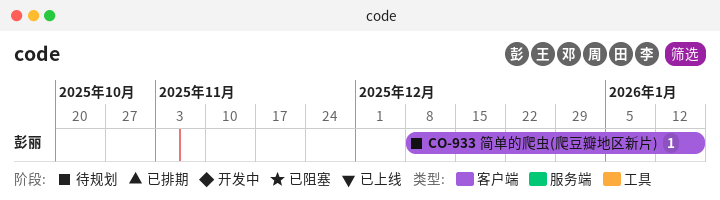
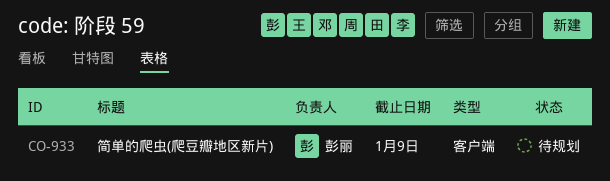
CO-933, due: Jan 16 -> Jan 9

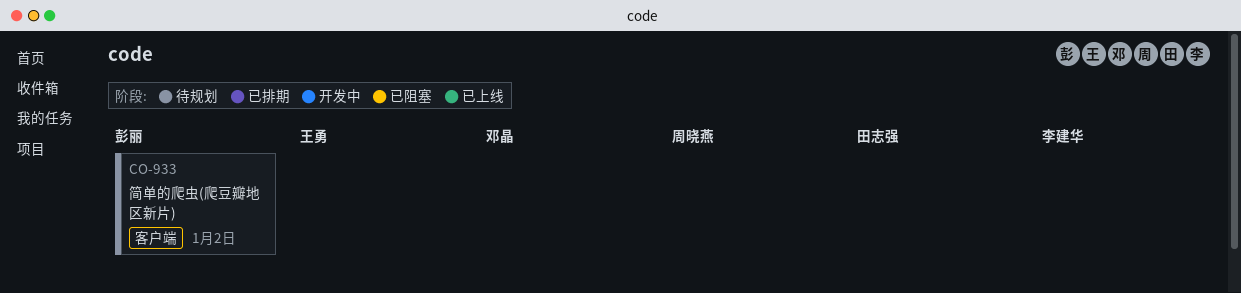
CO-933, due: Jan 9 -> Jan 2

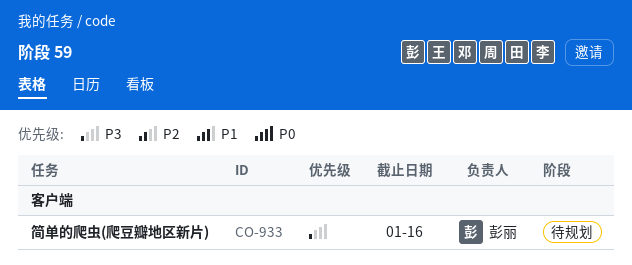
CO-933, due: Jan 2 -> Jan 16

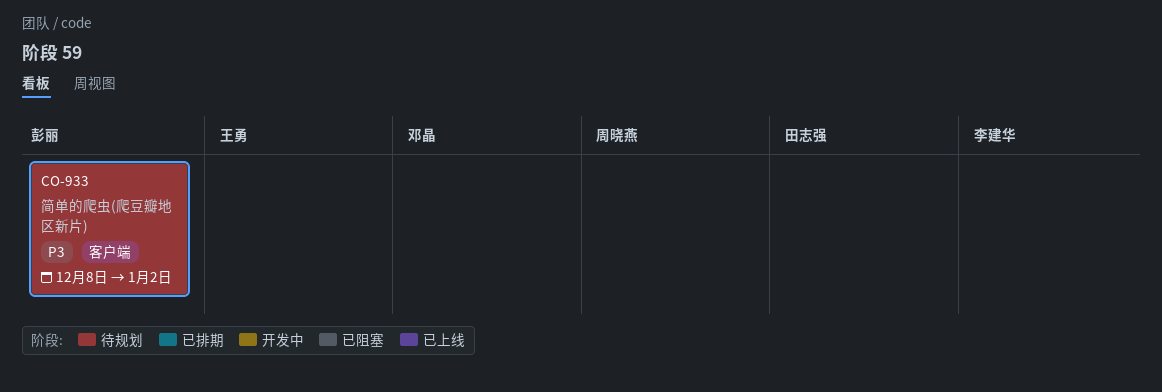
CO-933, due: Jan 16 -> Jan 2

